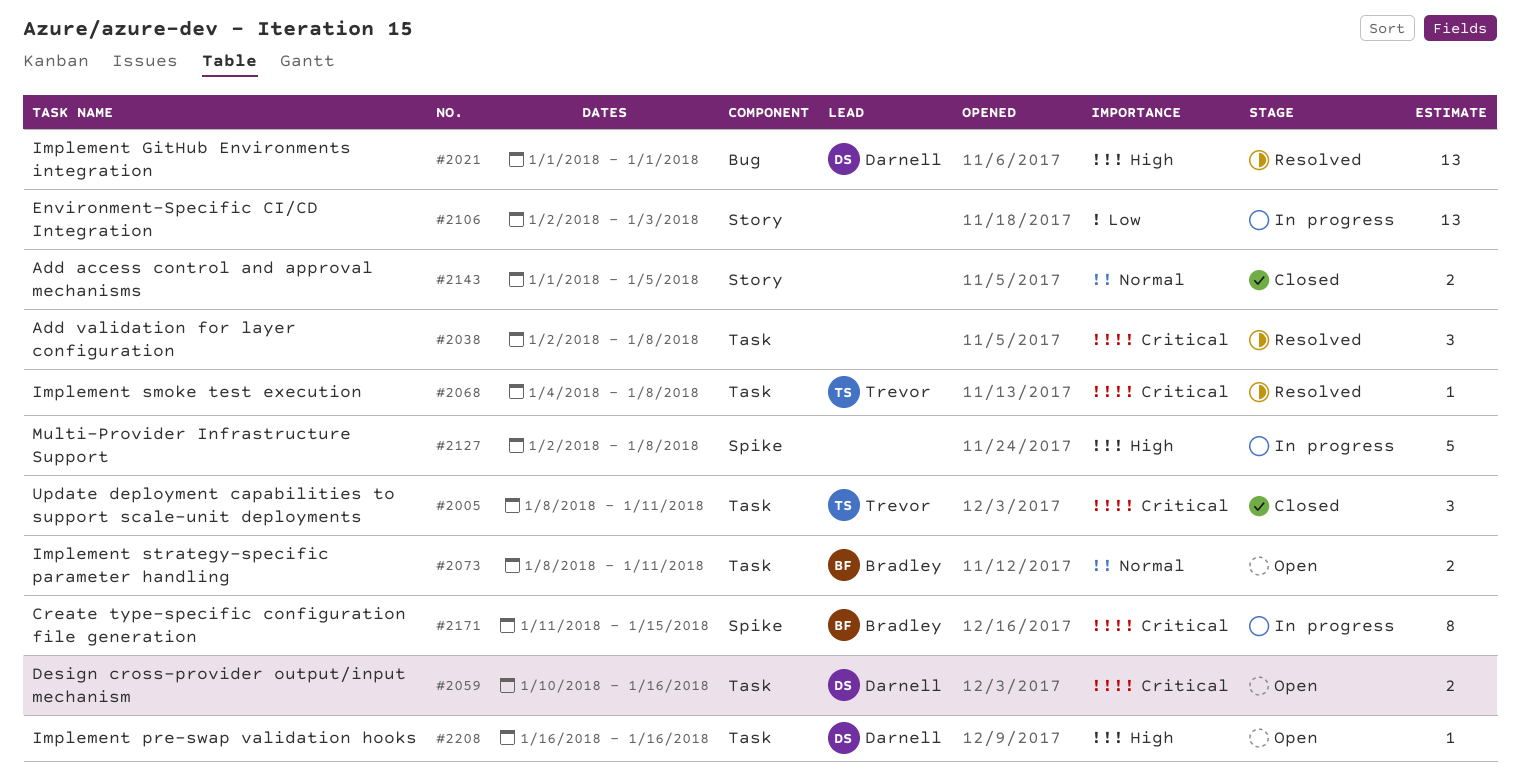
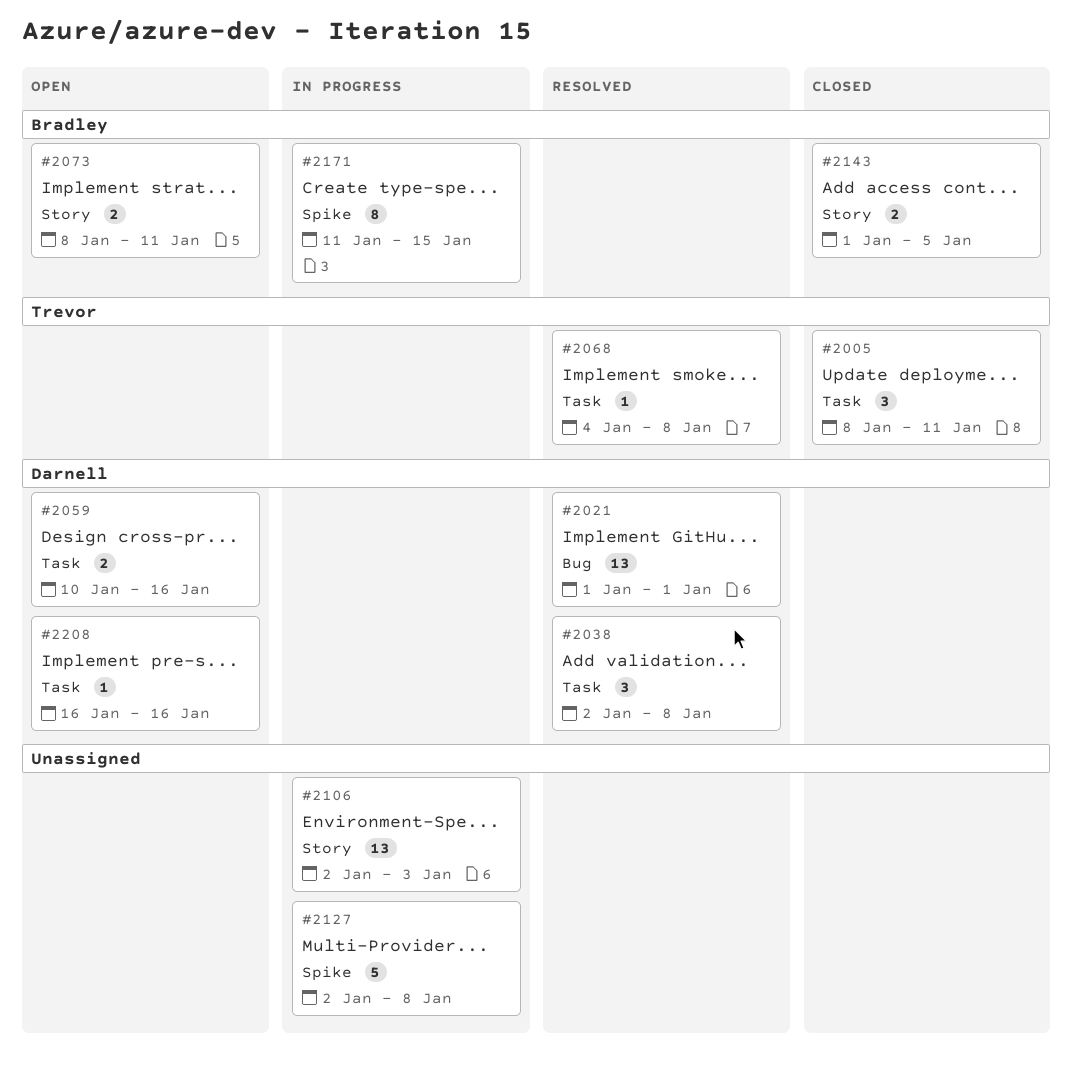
#2038, owner: none -> Darnell
#2073, label: Task -> Story
#2143, owner: none -> Bradley

